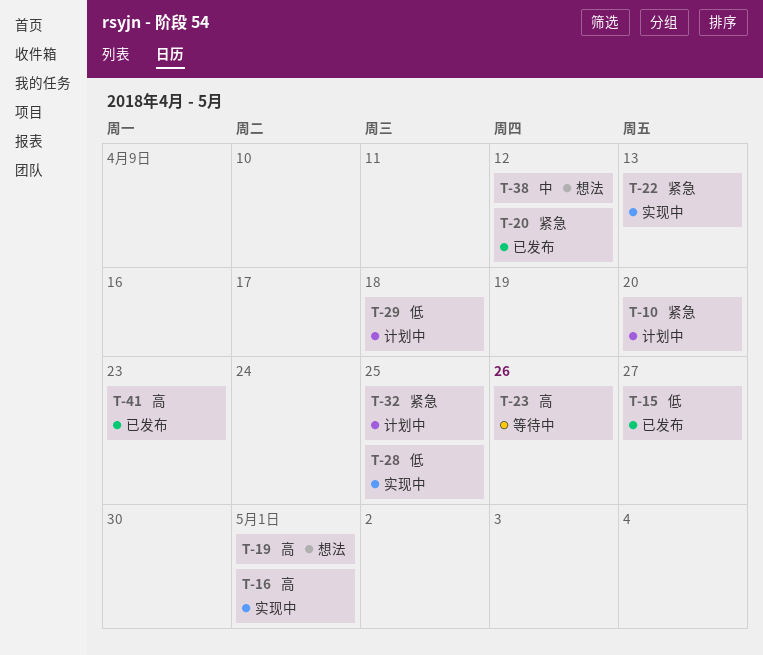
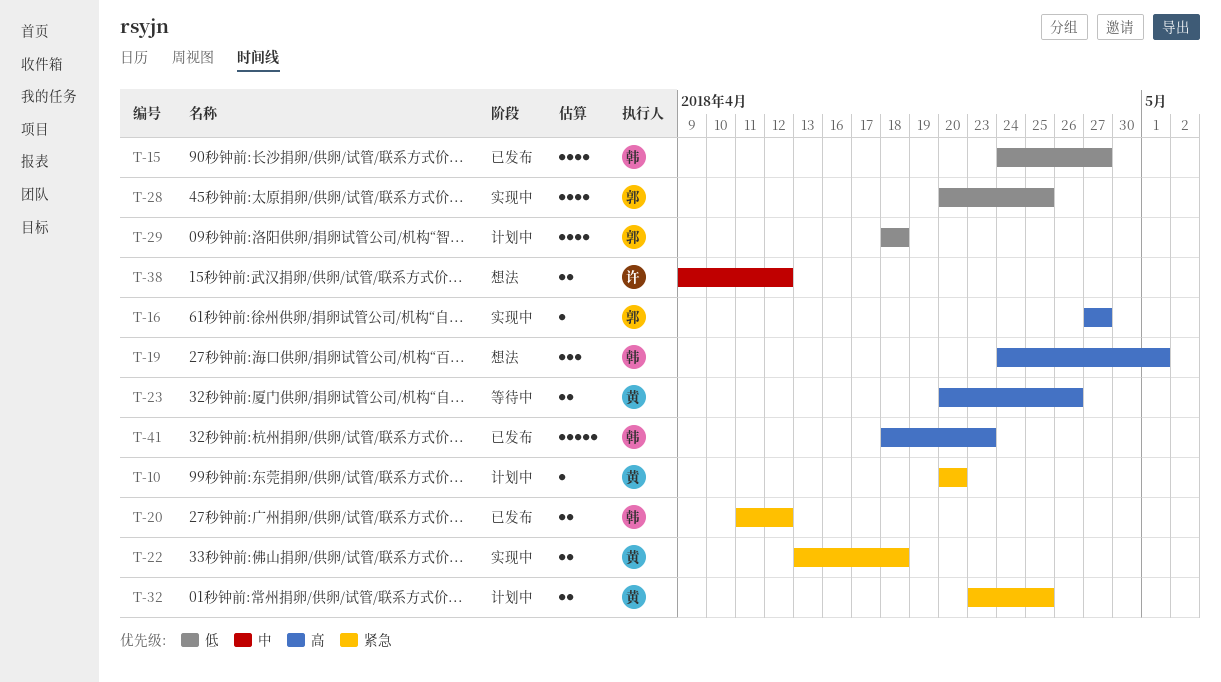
T-16, due: May 1 -> Apr 27
T-22, due: Apr 13 -> Apr 18

